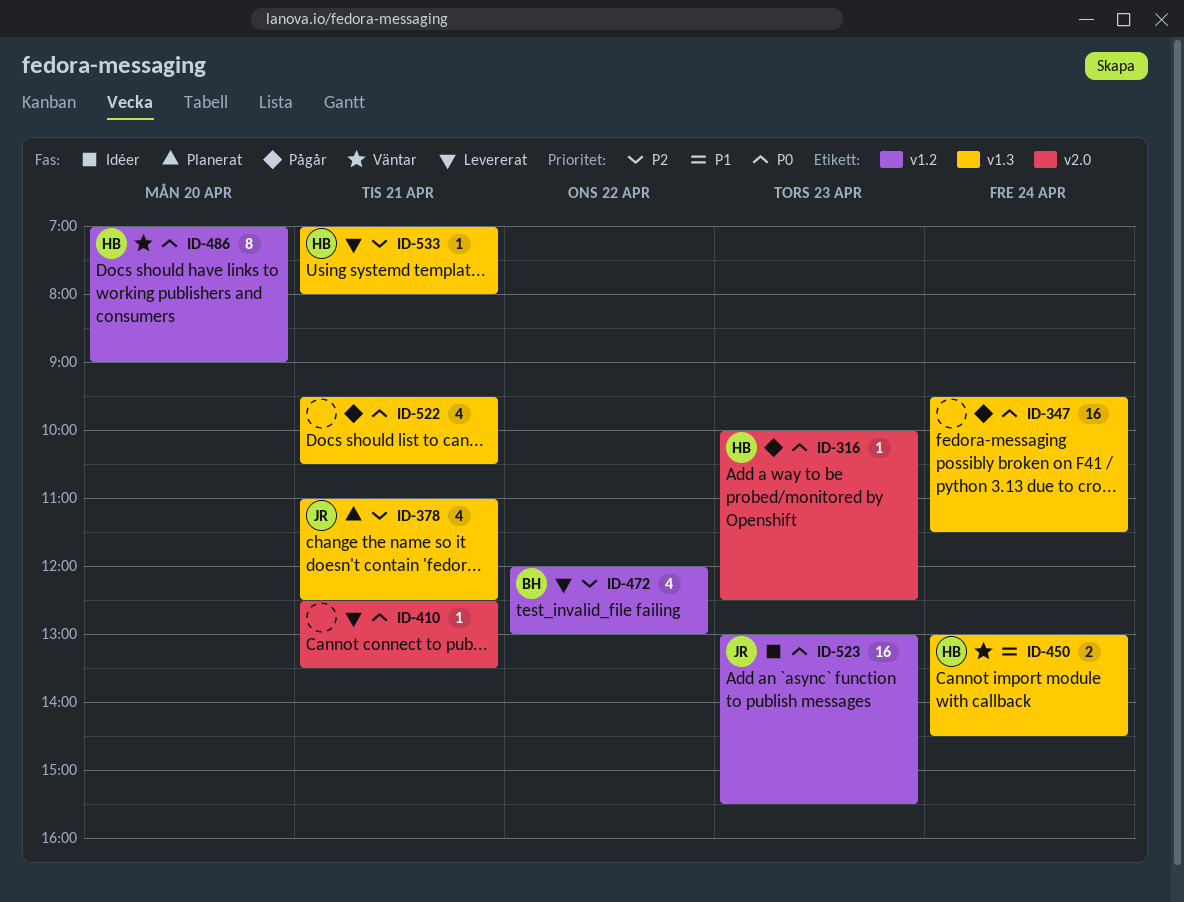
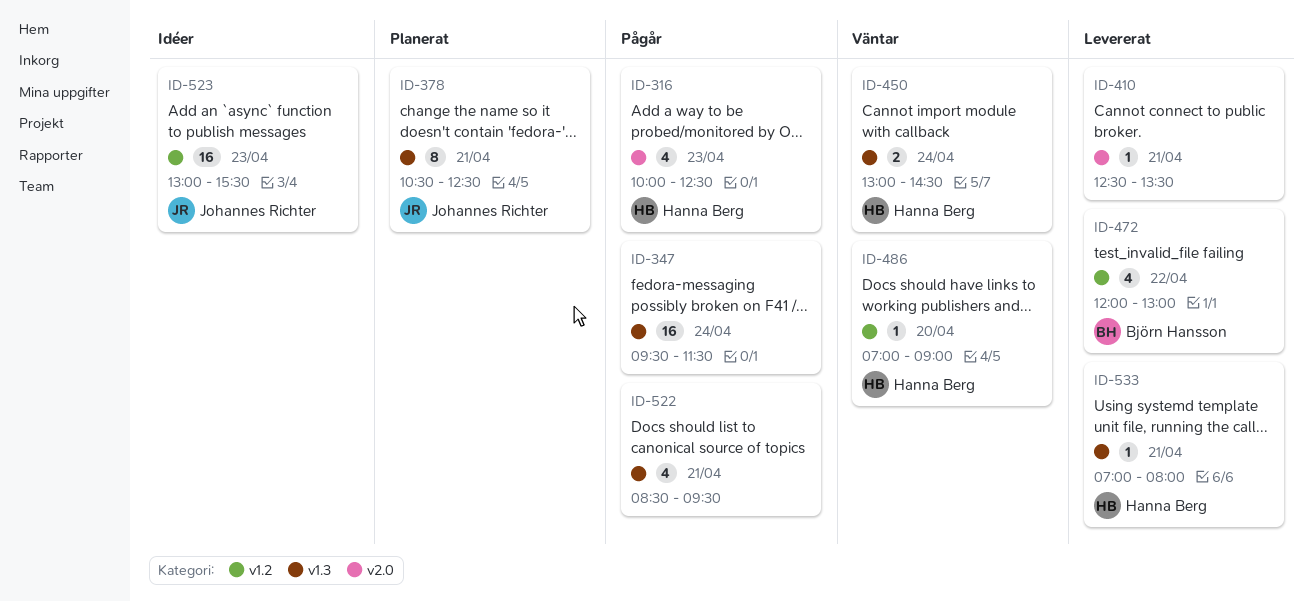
ID-316, estimate: 1 -> 4
ID-378, estimate: 4 -> 8
ID-378, begins: 11:00 -> 10:30
ID-486, estimate: 8 -> 1
ID-522, begins: 09:30 -> 08:30
ID-522, ends: 10:30 -> 09:30

